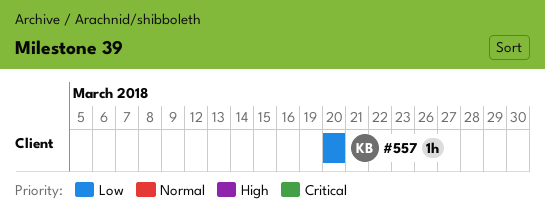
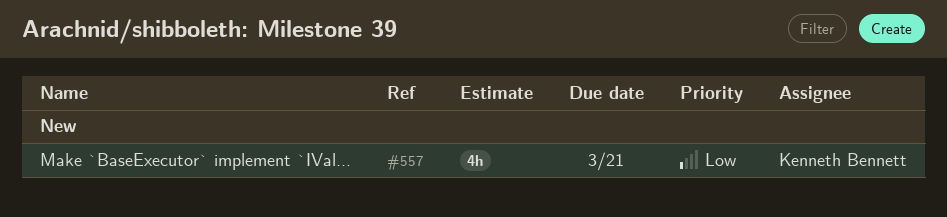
#557, estimate: 1h -> 4h
#557, due: Mar 20 -> Mar 21

